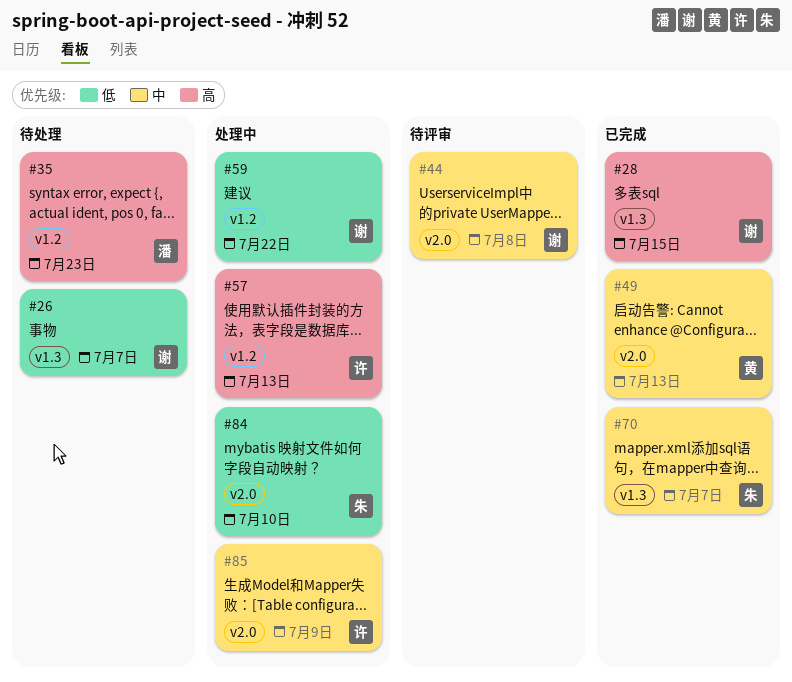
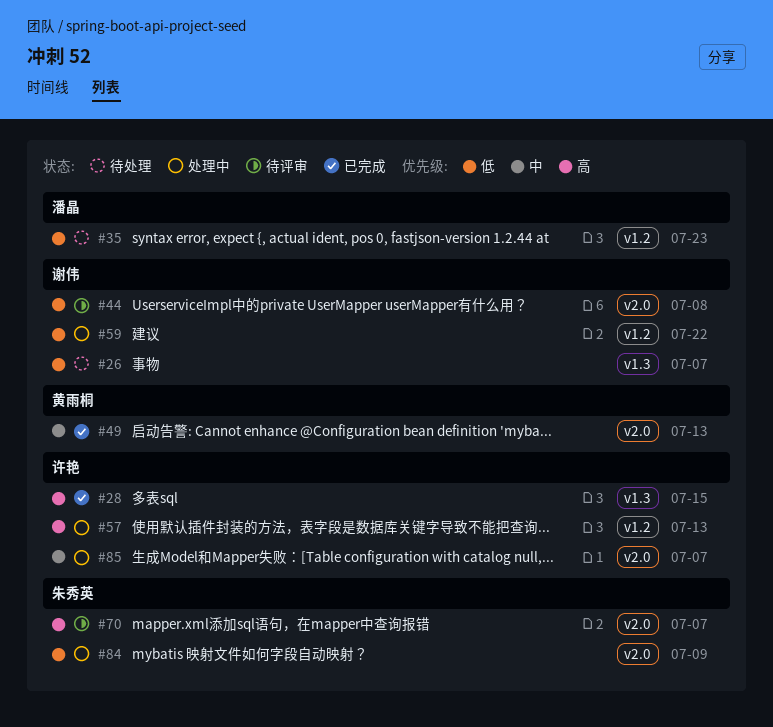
#28, owner: 谢伟 -> 许艳
#35, priority: 高 -> 低
#44, priority: 中 -> 低
#70, status: 已完成 -> 待评审
#70, priority: 中 -> 高
#70, label: v1.3 -> v2.0
#84, due: Jul 10 -> Jul 9
#85, due: Jul 9 -> Jul 7

